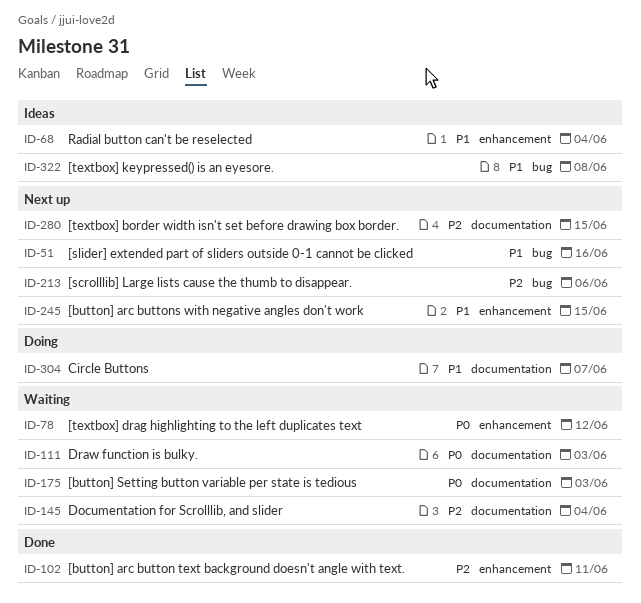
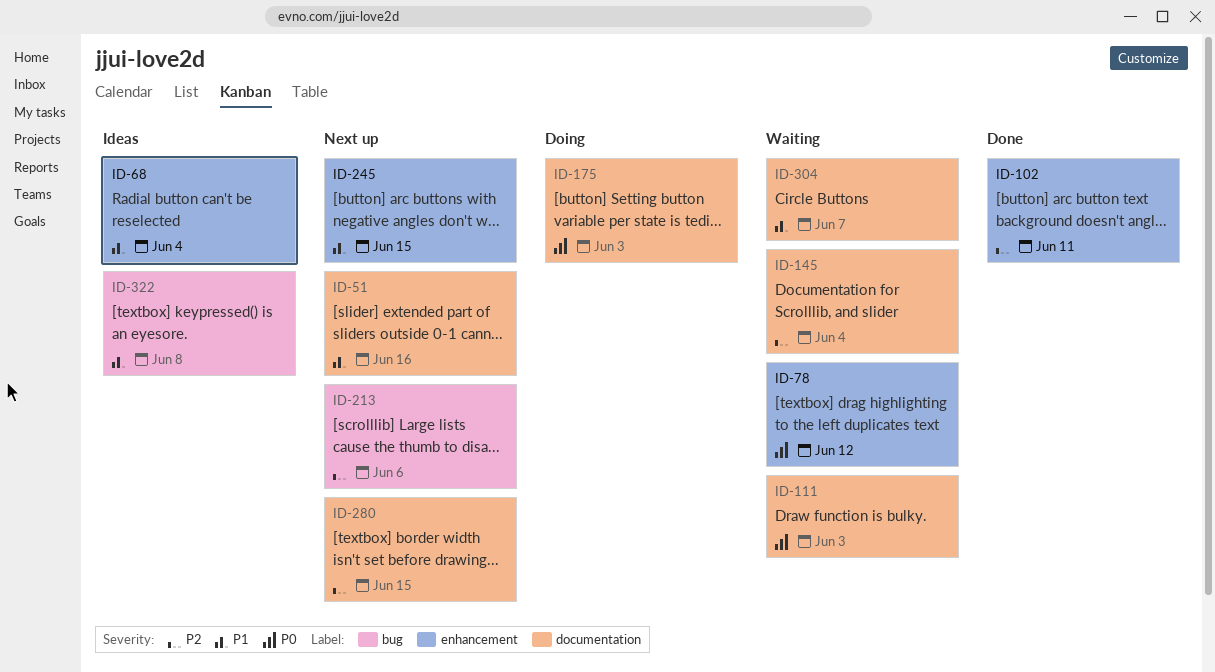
ID-51, label: bug -> documentation
ID-175, status: Waiting -> Doing
ID-304, status: Doing -> Waiting

